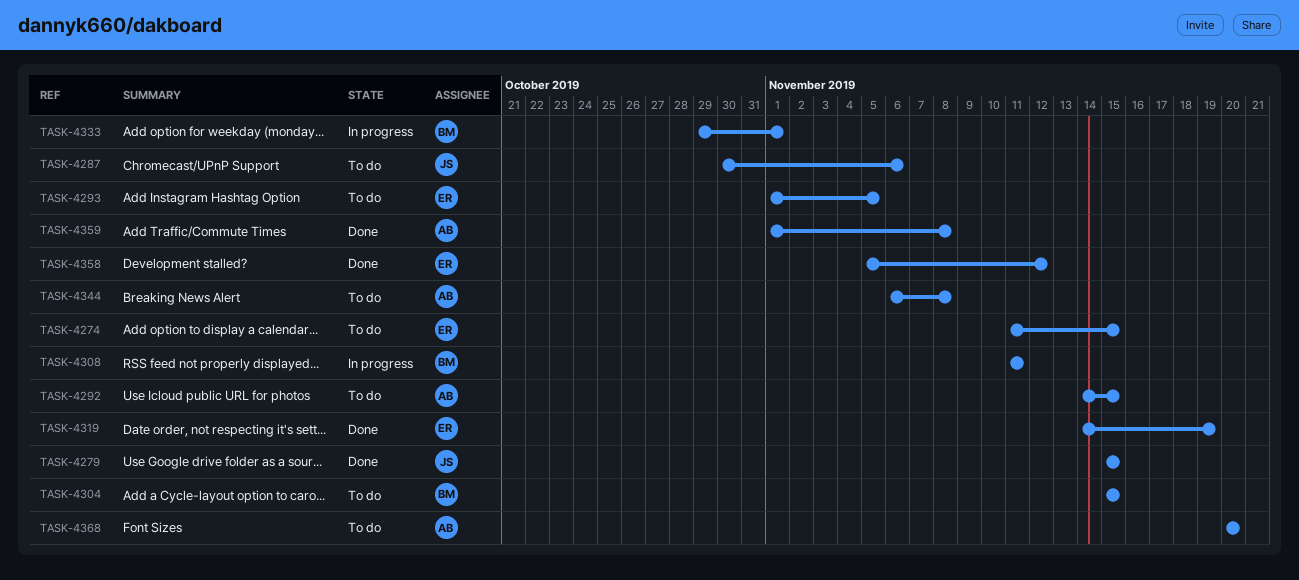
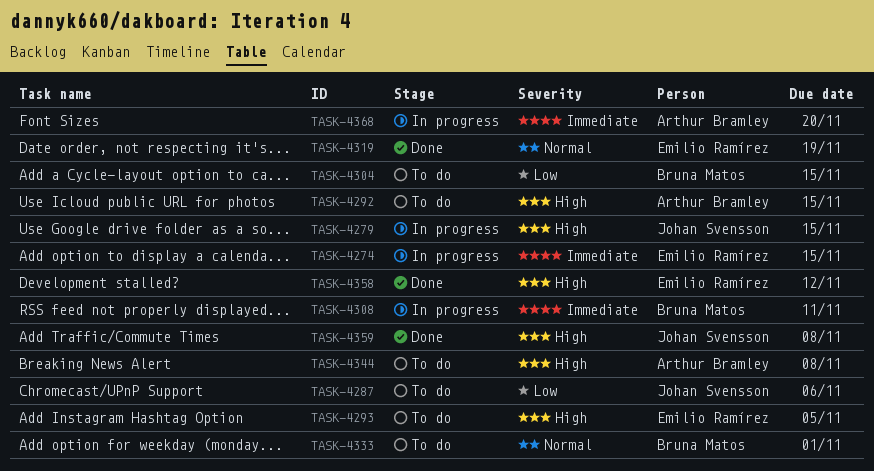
TASK-4274, status: To do -> In progress
TASK-4279, status: Done -> In progress
TASK-4333, status: In progress -> To do
TASK-4359, owner: Arthur Bramley -> Johan Svensson
TASK-4368, status: To do -> In progress

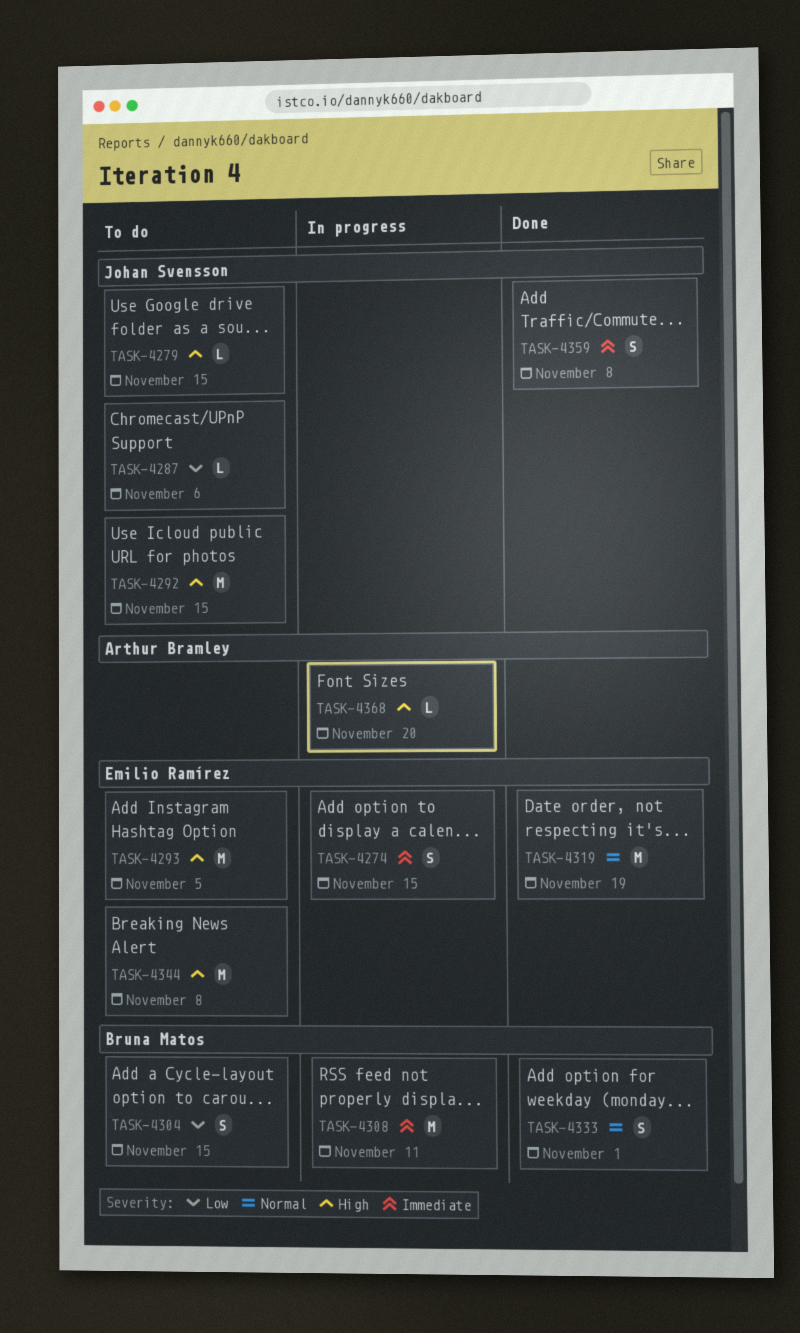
TASK-4279, status: In progress -> To do
TASK-4292, owner: Arthur Bramley -> Johan Svensson
TASK-4333, status: To do -> Done
TASK-4344, owner: Arthur Bramley -> Emilio Ramírez
TASK-4358: present -> none
TASK-4359, priority: High -> Immediate
TASK-4368, priority: Immediate -> High

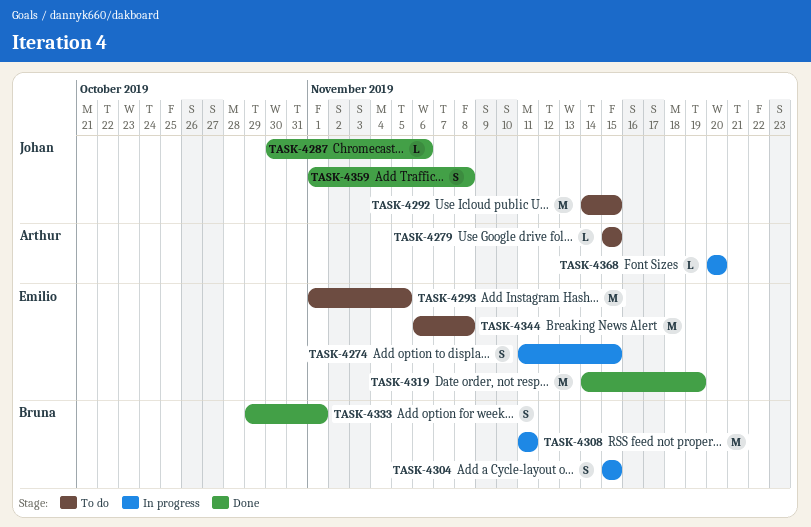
TASK-4279, owner: Johan Svensson -> Arthur Bramley
TASK-4287, status: To do -> Done
TASK-4304, status: To do -> In progress

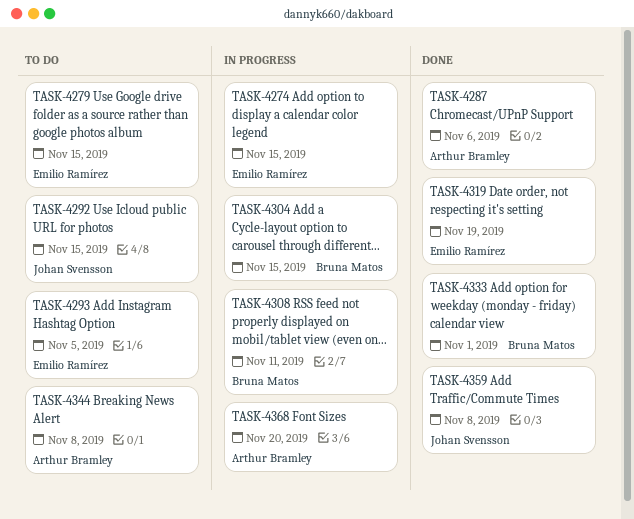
TASK-4279, owner: Arthur Bramley -> Emilio Ramírez
TASK-4287, owner: Johan Svensson -> Arthur Bramley
TASK-4344, owner: Emilio Ramírez -> Arthur Bramley

